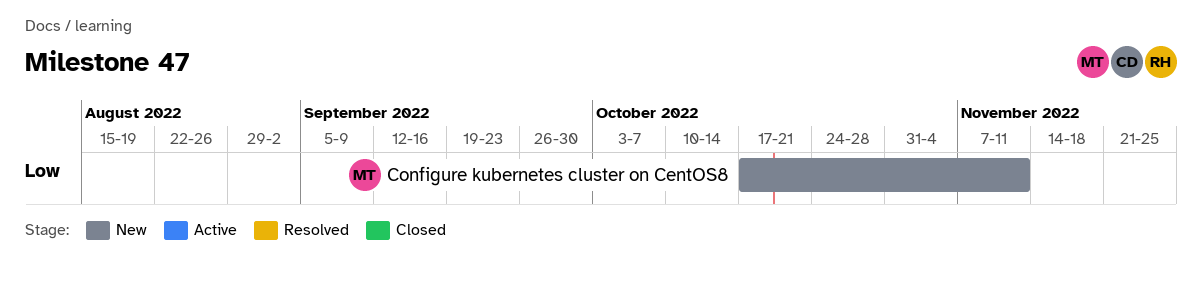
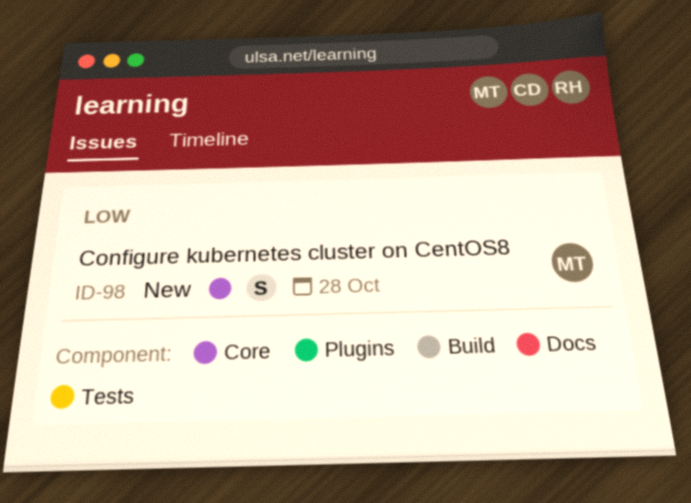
Configure kubernetes cluster on CentOS8, due: Nov 11 -> Oct 28

